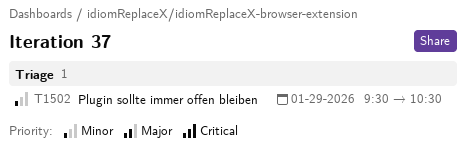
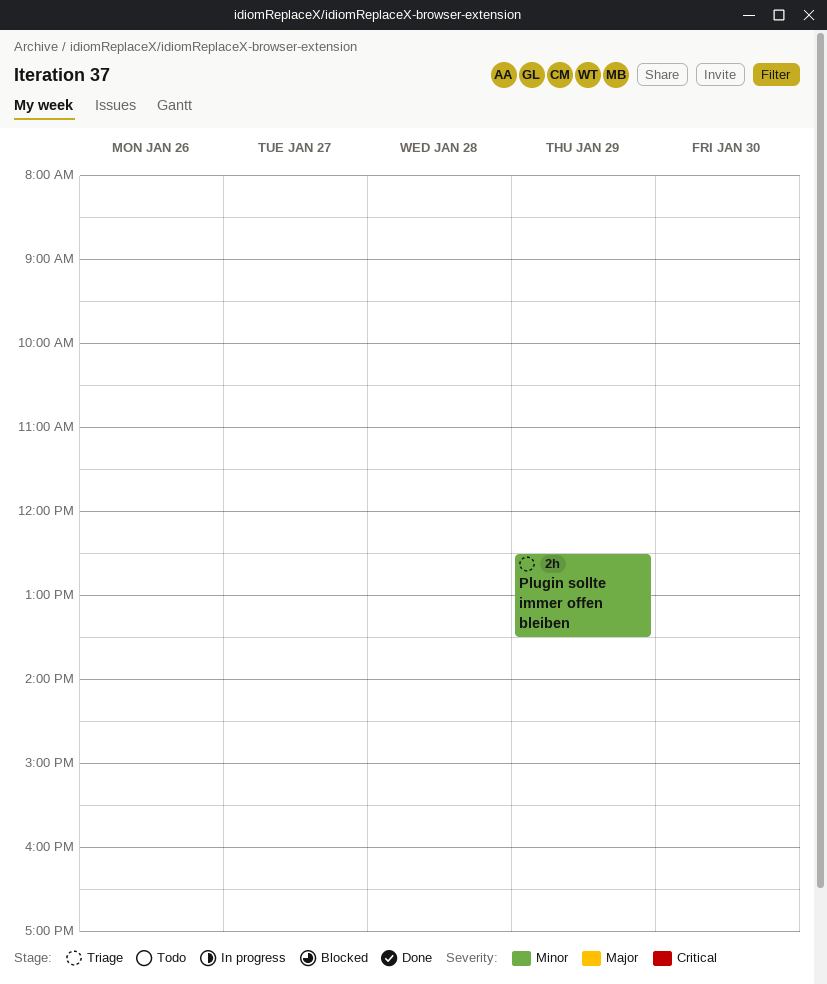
Plugin sollte immer offen bleiben, begins: 09:30 -> 12:30
Plugin sollte immer offen bleiben, ends: 10:30 -> 13:30

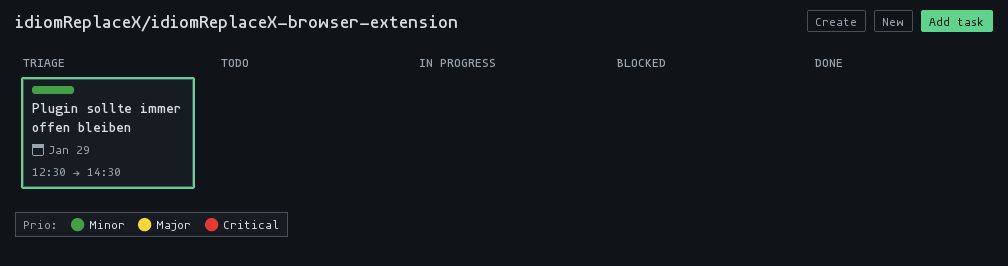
Plugin sollte immer offen bleiben, ends: 13:30 -> 14:30

